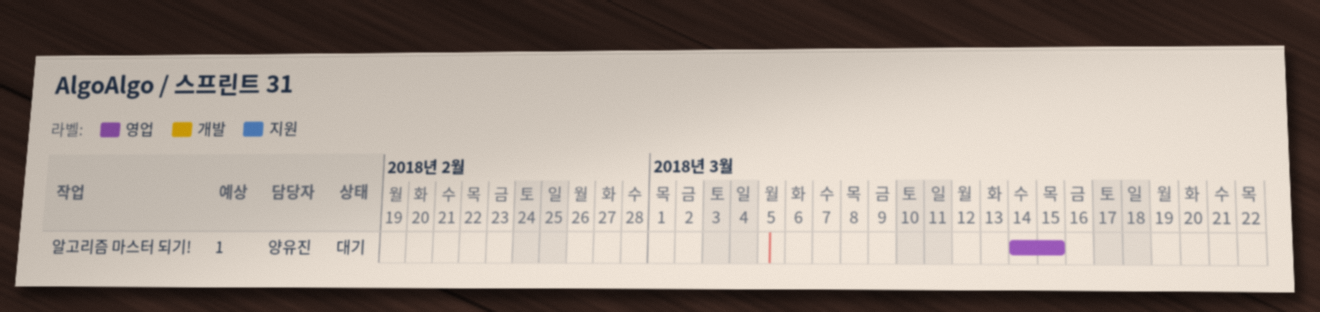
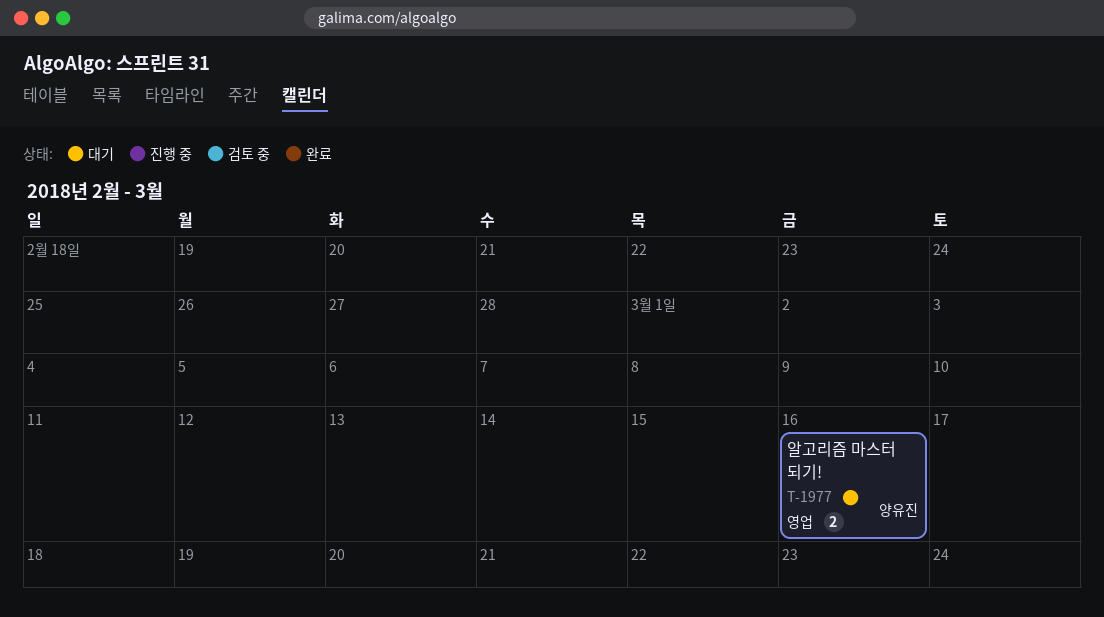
알고리즘 마스터 되기!, estimate: 1 -> 2
알고리즘 마스터 되기!, due: Mar 15 -> Mar 16

